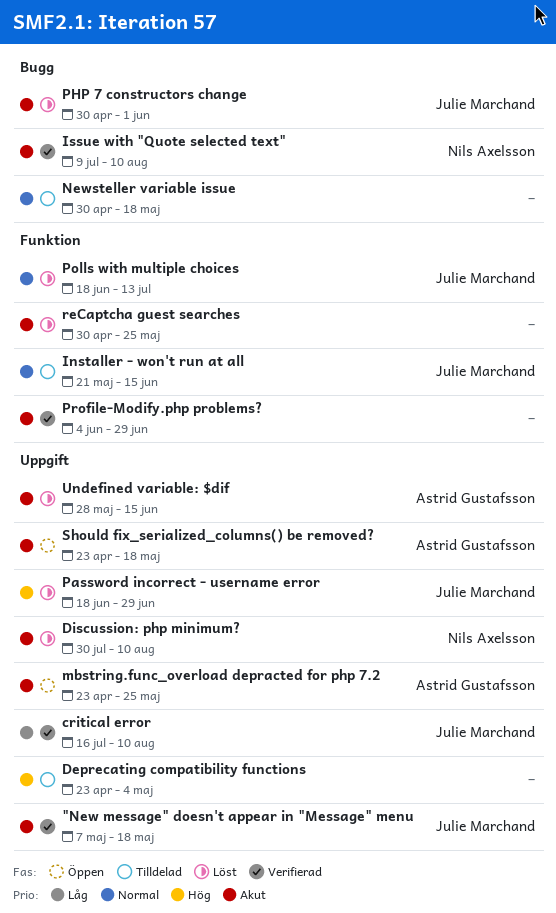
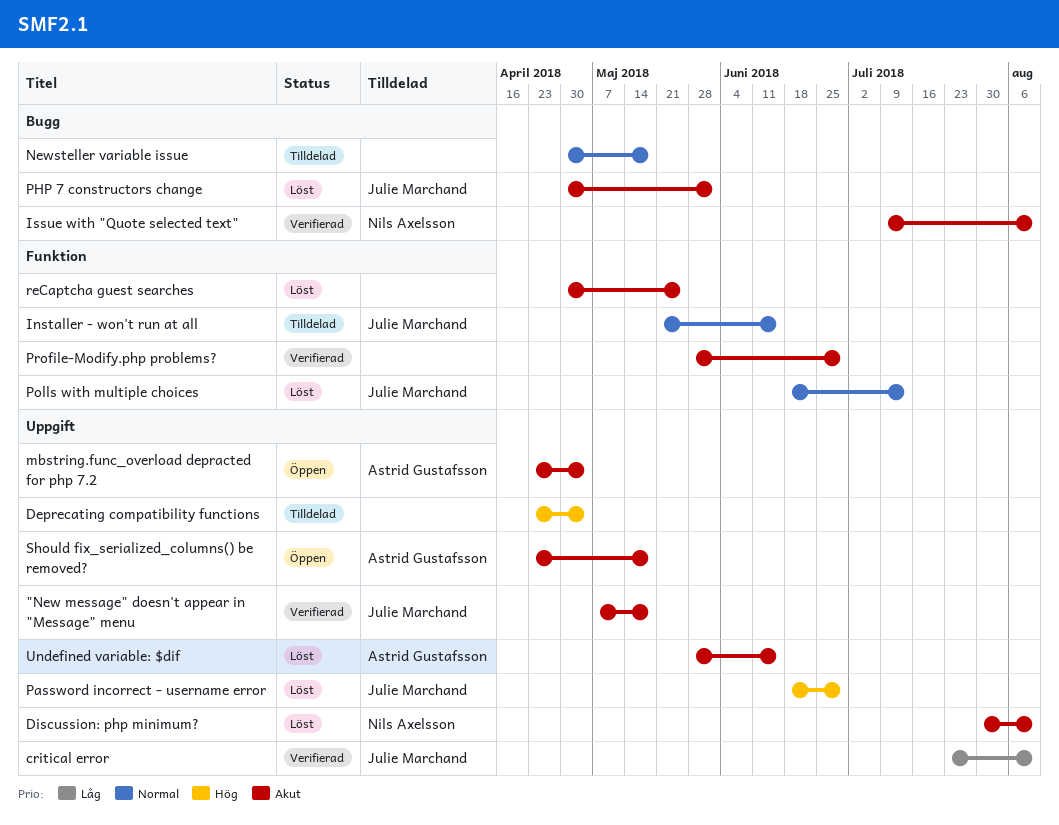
critical error, start: Jul 16 -> Jul 23
mbstring.func_overload depracted for php 7.2, due: May 25 -> May 4
Profile-Modify.php problems?, start: Jun 4 -> May 28

